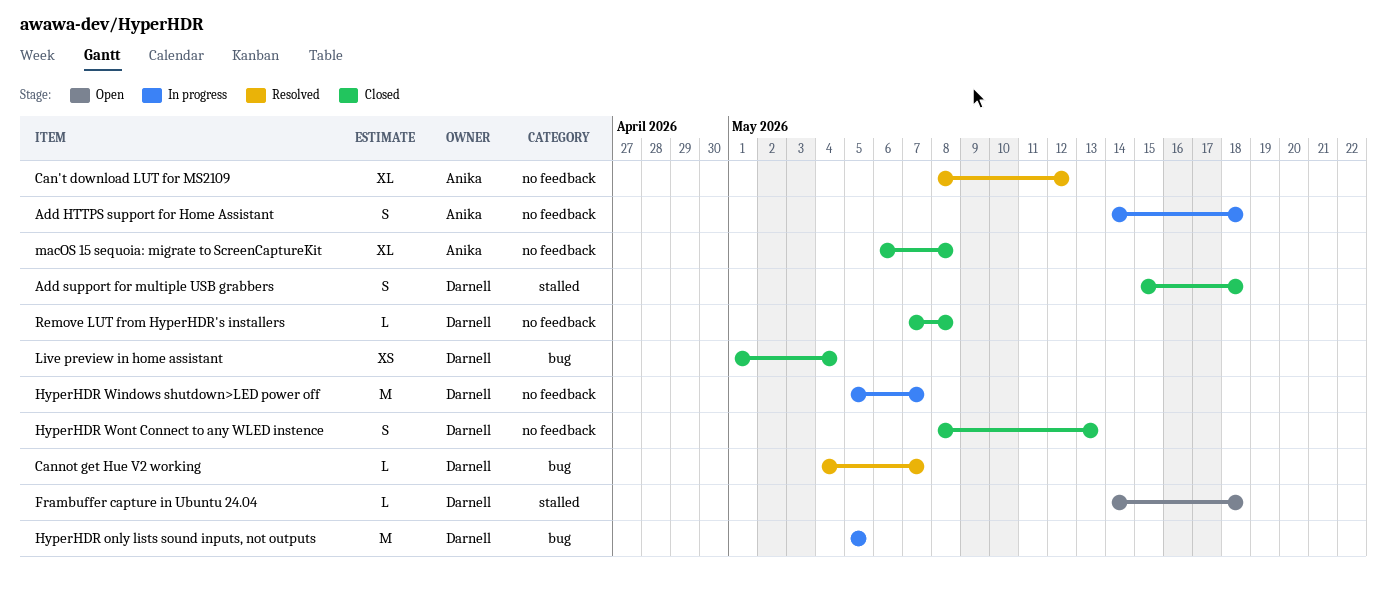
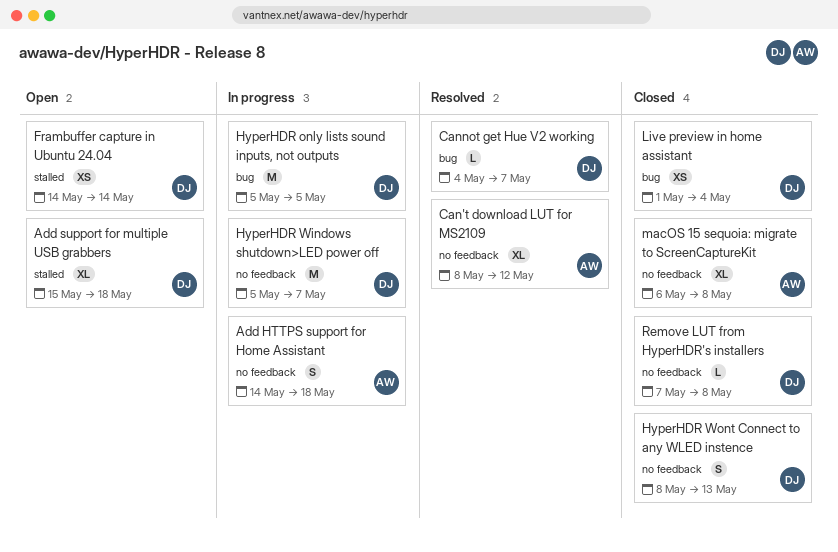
Add support for multiple USB grabbers, status: Closed -> Open
Add support for multiple USB grabbers, estimate: S -> XL
Frambuffer capture in Ubuntu 24.04, estimate: L -> XS
Frambuffer capture in Ubuntu 24.04, due: May 18 -> May 14

